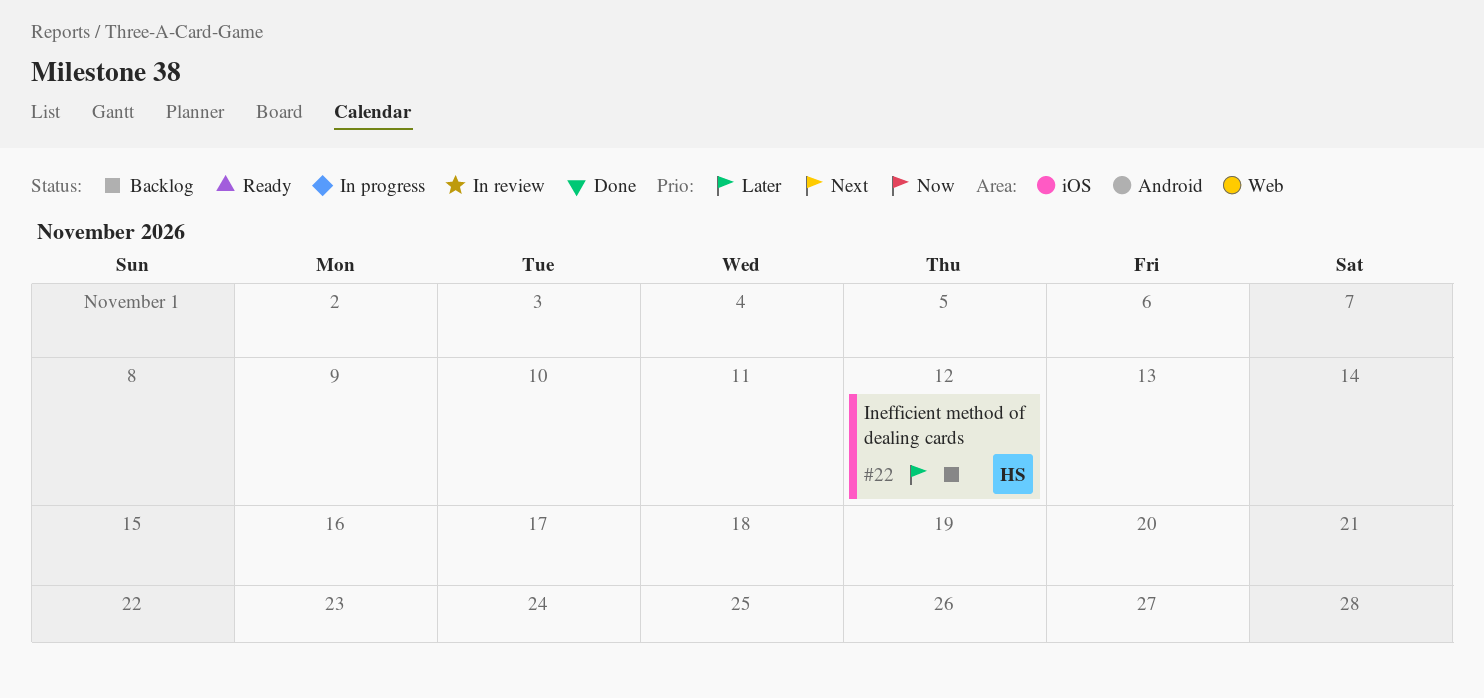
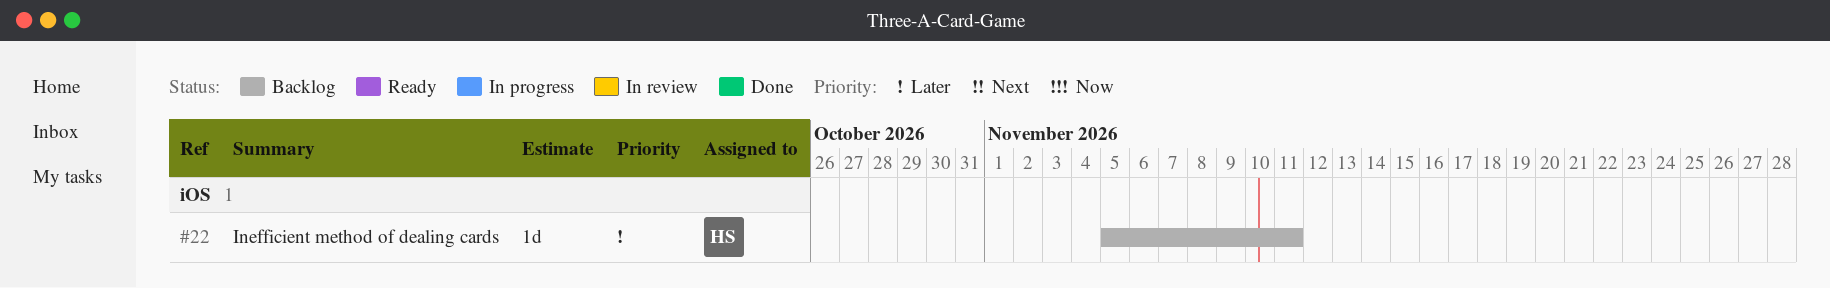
#22, due: Nov 12 -> Nov 11

